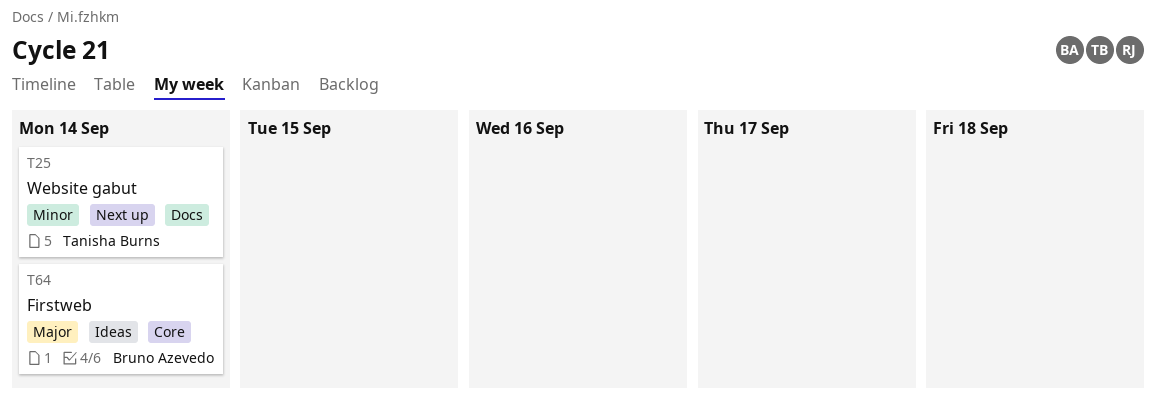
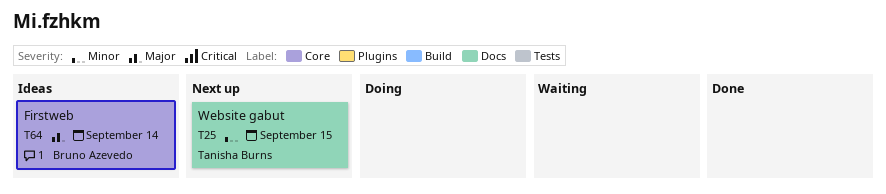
T25, due: Sep 14 -> Sep 15

